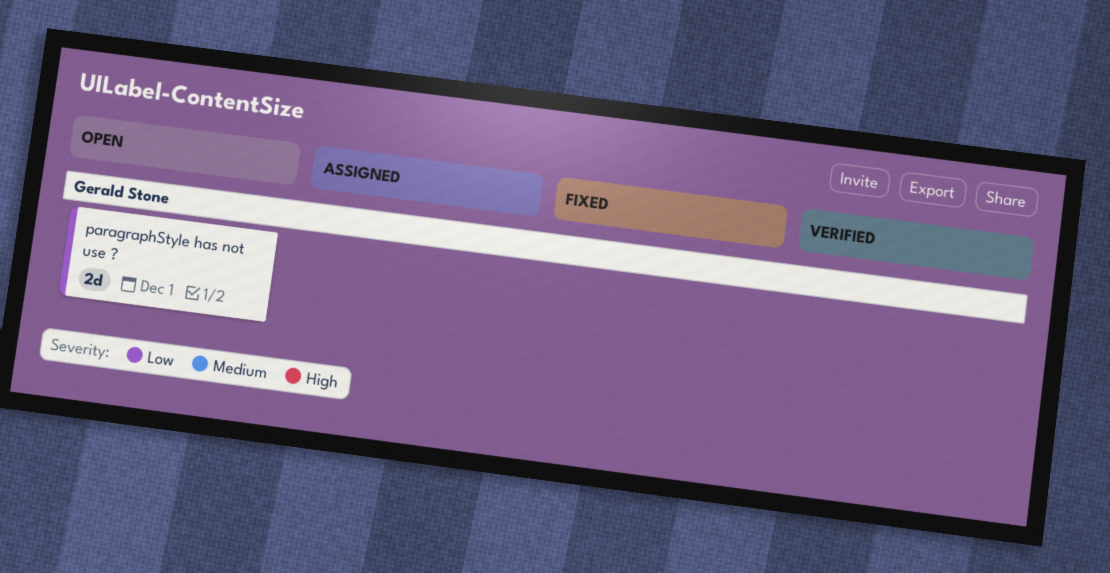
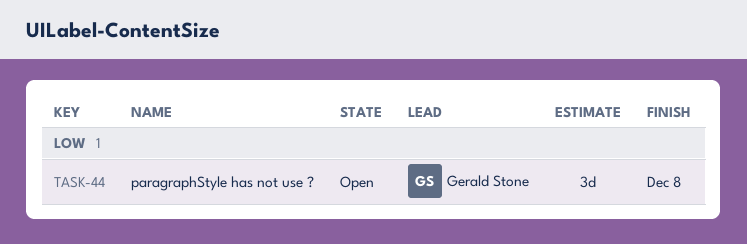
paragraphStyle has not use ?, estimate: 2d -> 3d
paragraphStyle has not use ?, due: Dec 1 -> Dec 8

